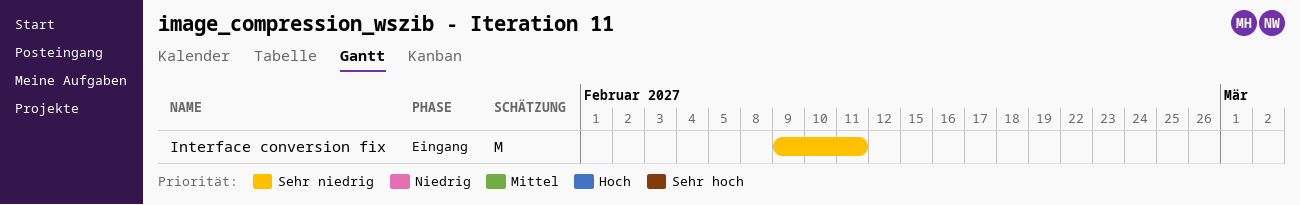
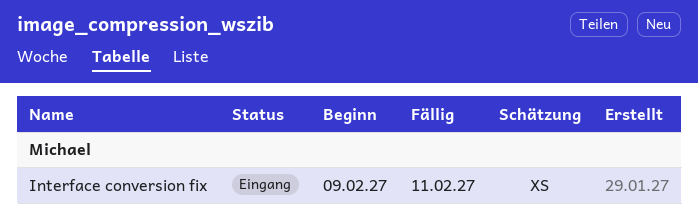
Interface conversion fix, estimate: M -> XS

